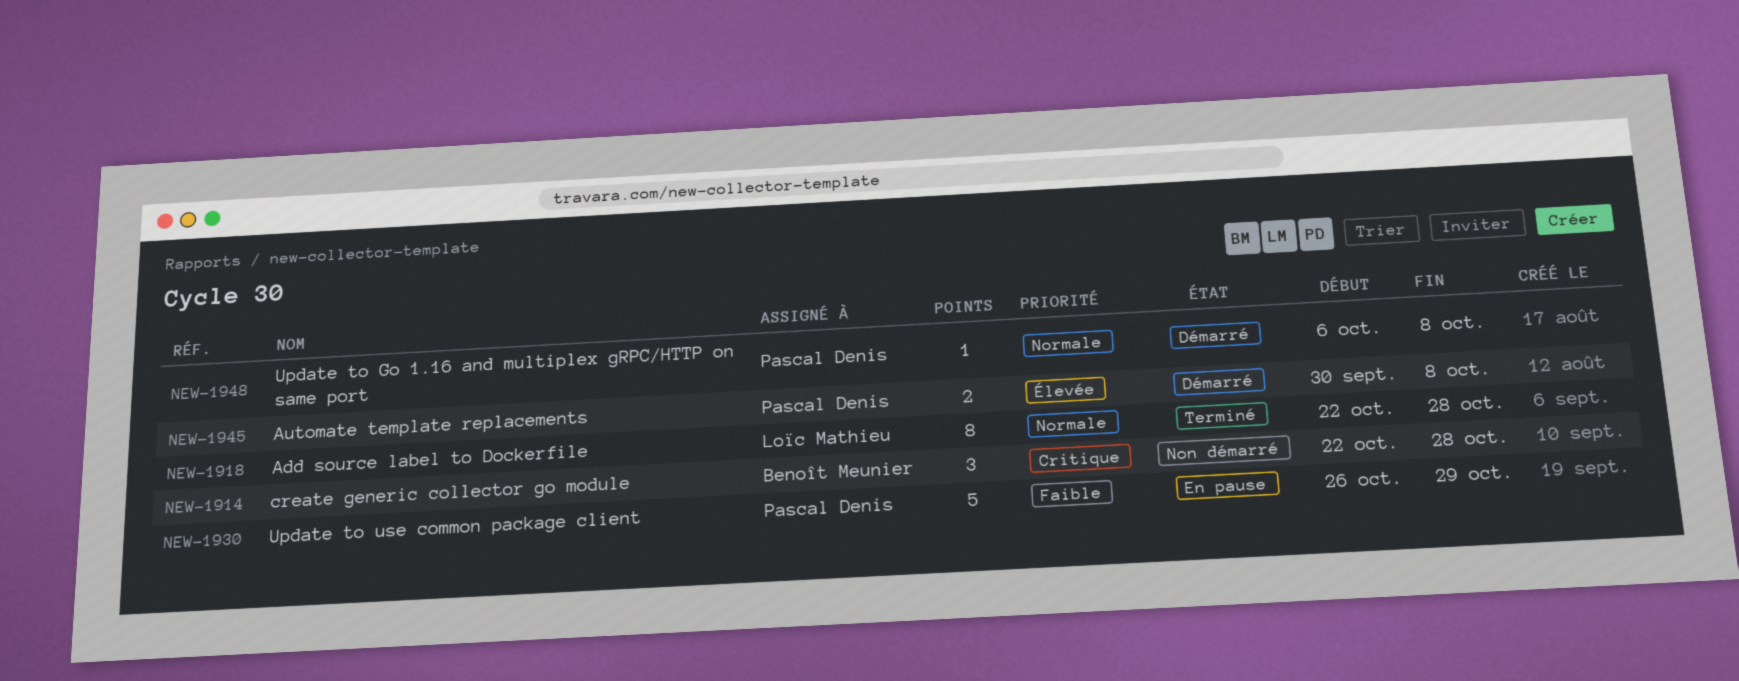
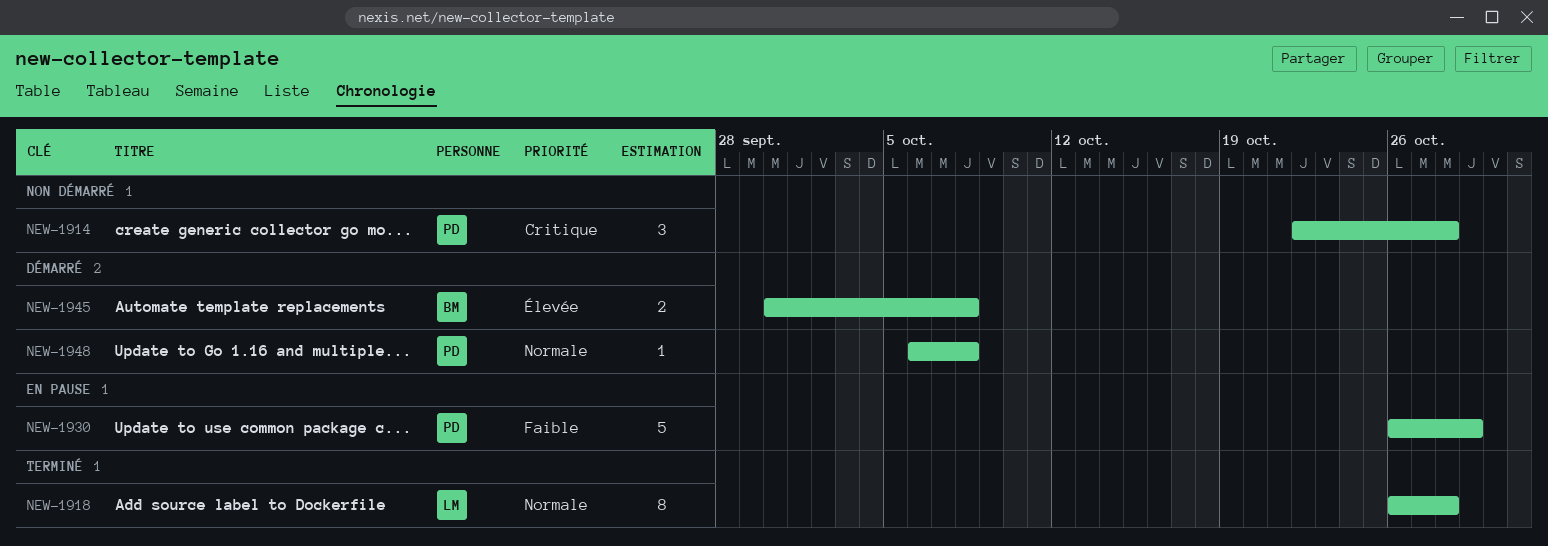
NEW-1914, owner: Benoît Meunier -> Pascal Denis
NEW-1918, start: Oct 22 -> Oct 26
NEW-1945, owner: Pascal Denis -> Benoît Meunier

